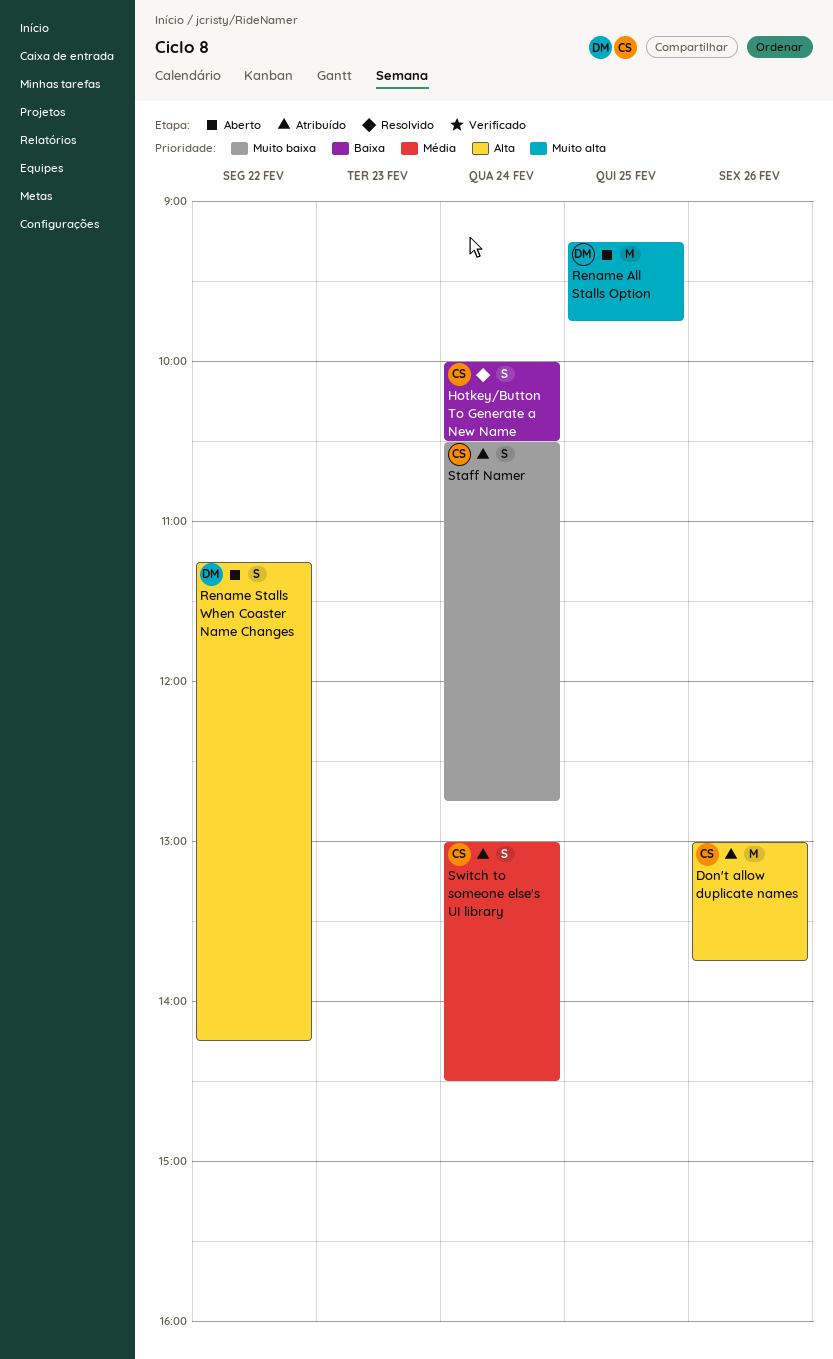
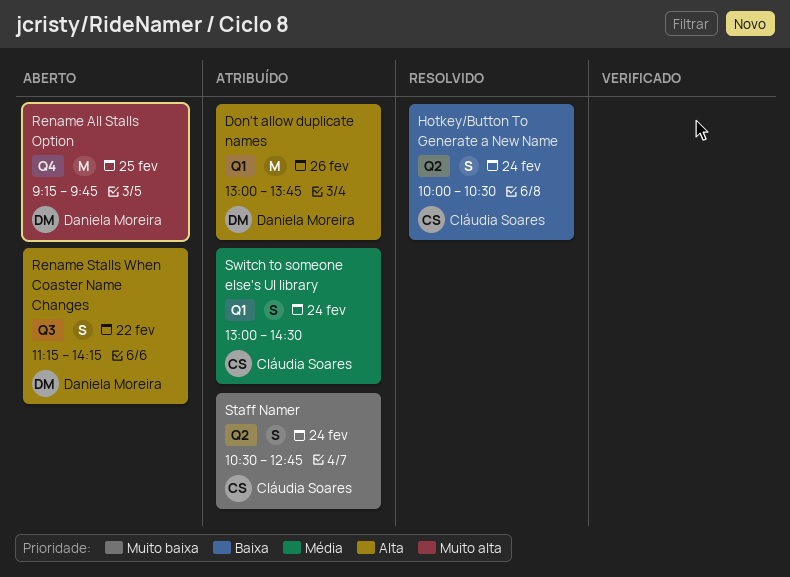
Don't allow duplicate names, owner: Cláudia Soares -> Daniela Moreira

